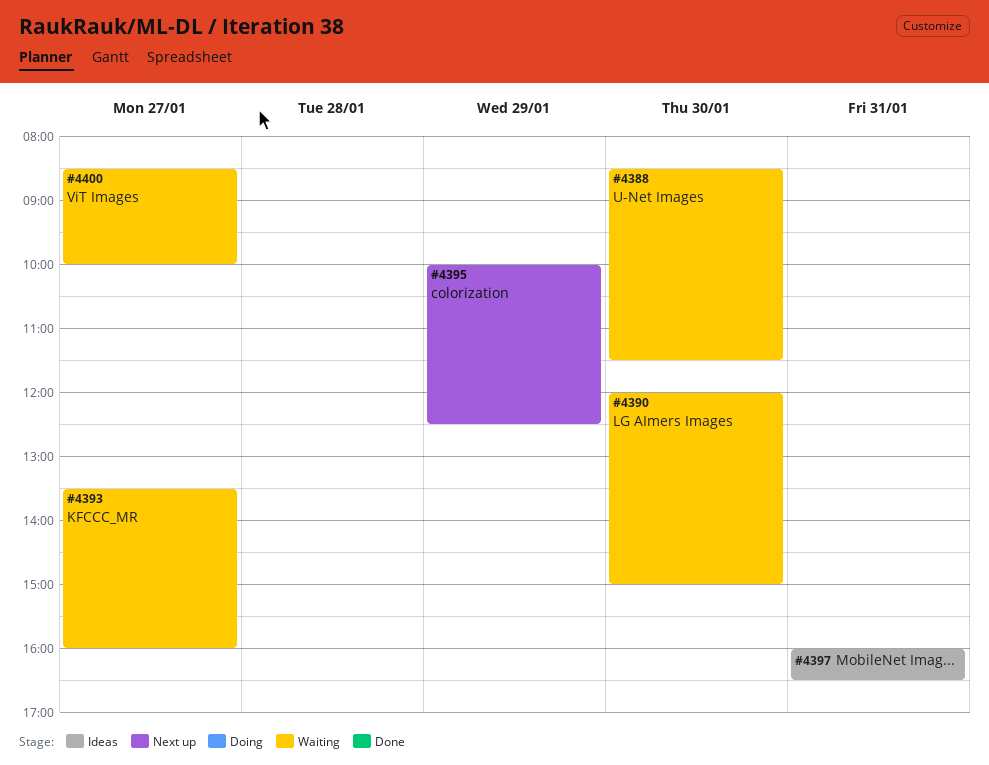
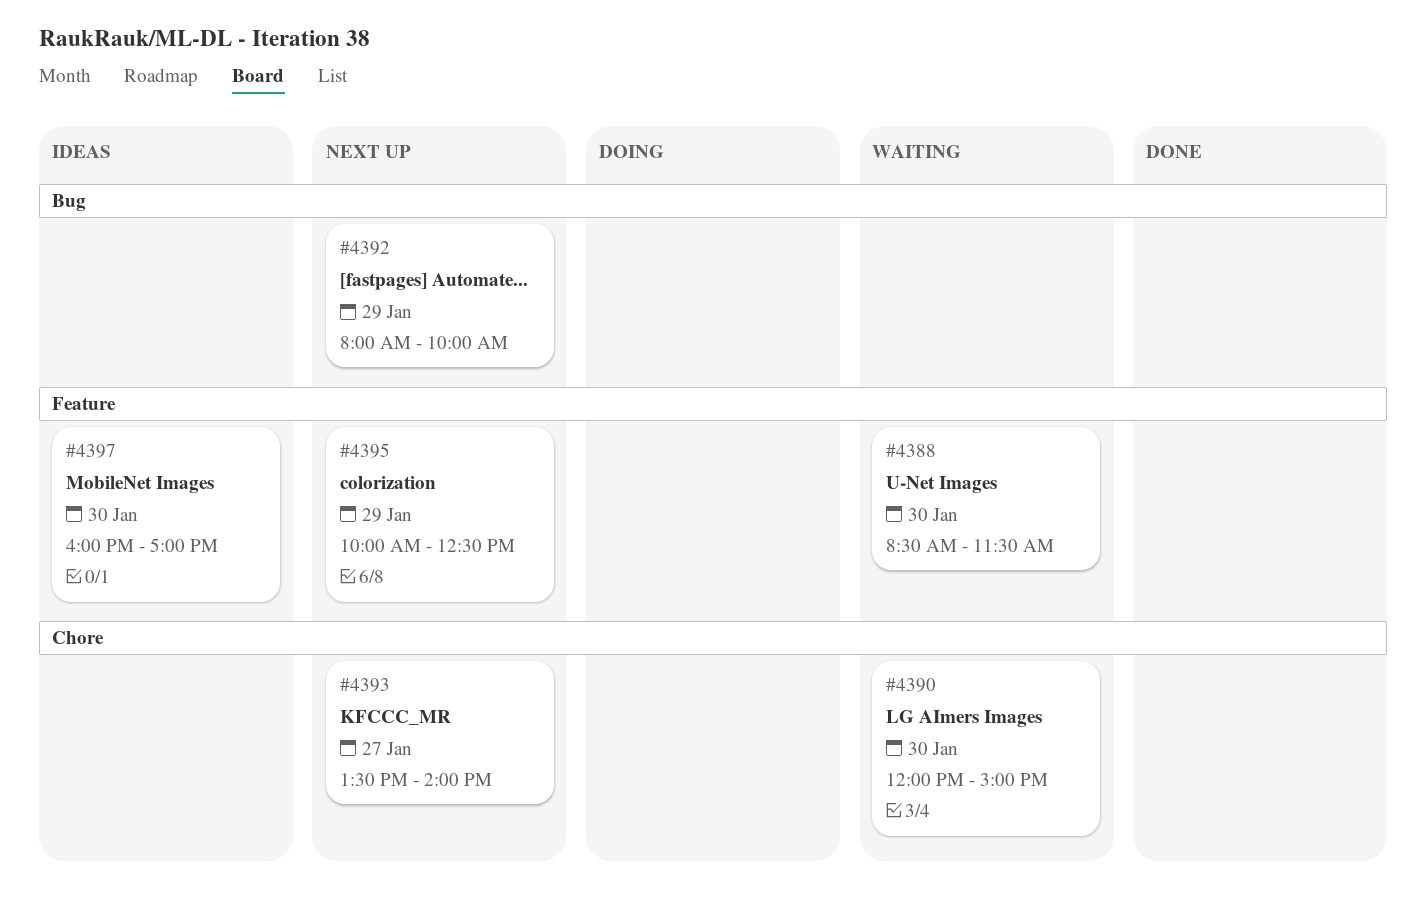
#4392: none -> present
#4393, status: Waiting -> Next up
#4393, ends: 16:00 -> 14:00
#4397, day: Jan 31 -> Jan 30
#4397, ends: 16:30 -> 17:00
#4400: present -> none

